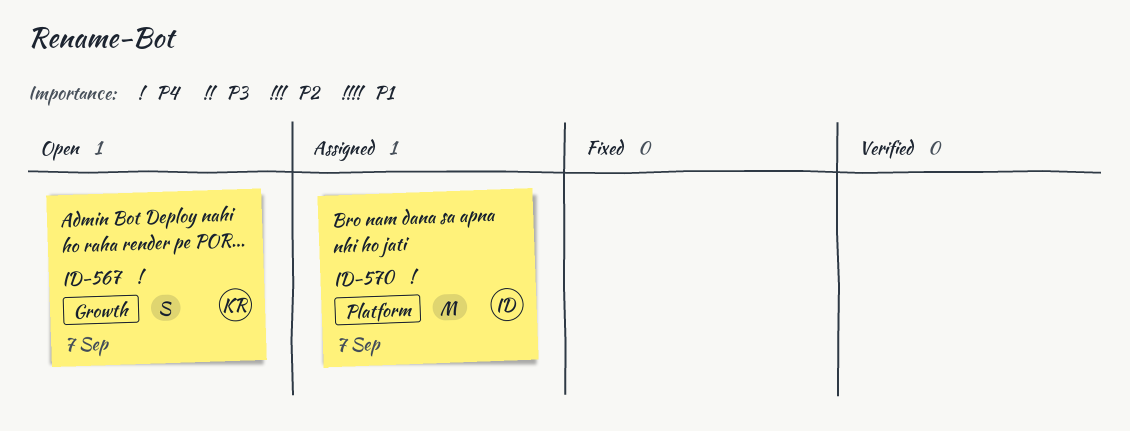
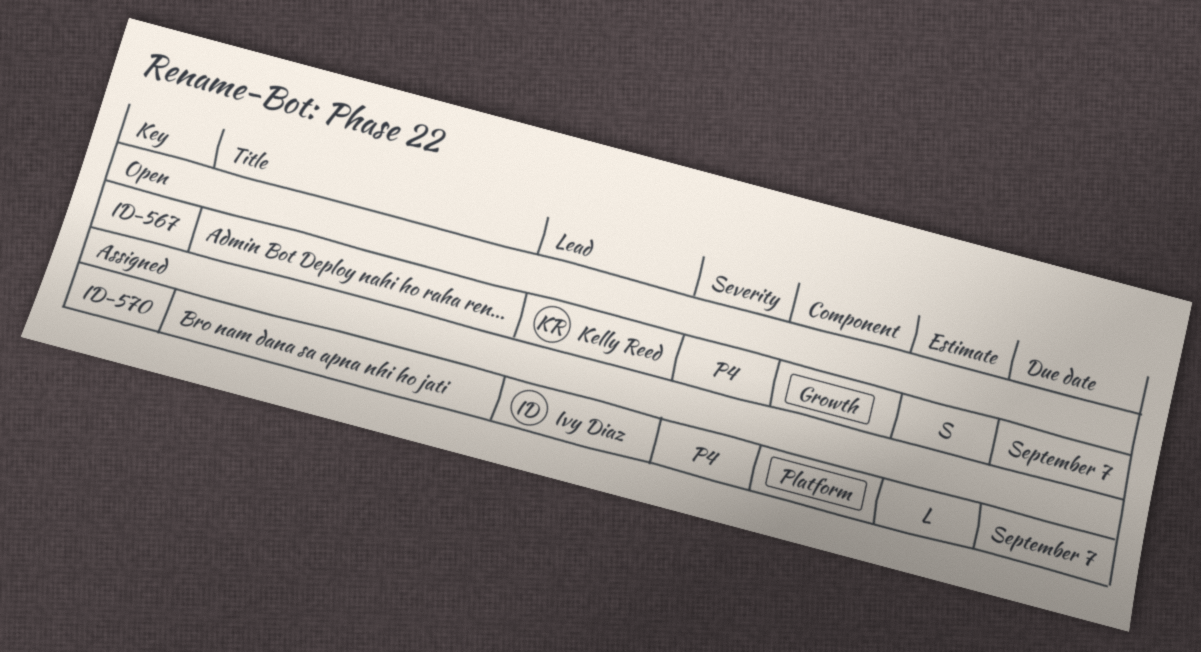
ID-570, estimate: M -> L

